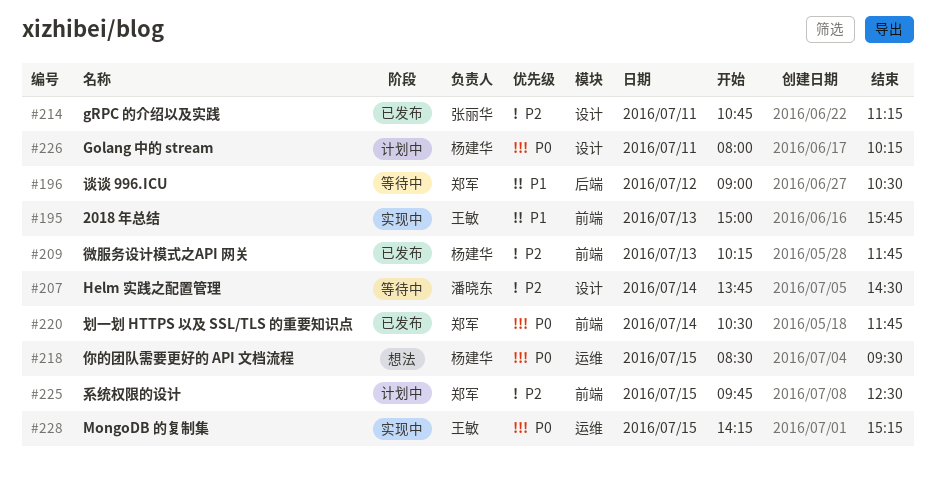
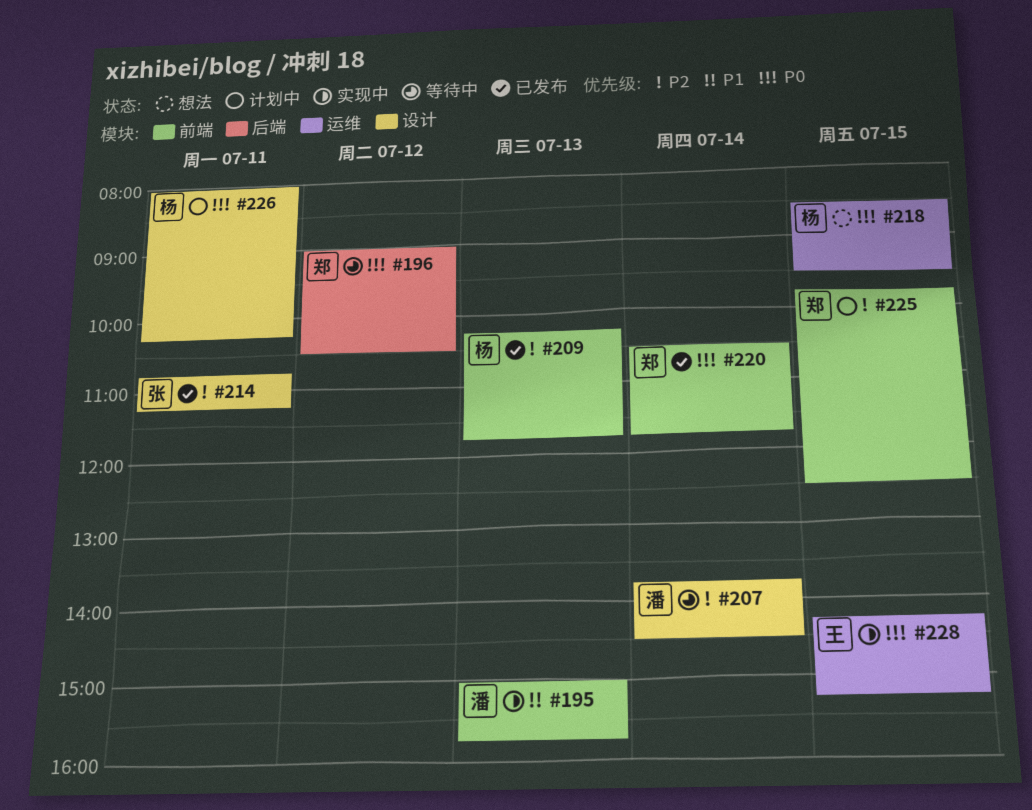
#195, owner: 王敏 -> 潘晓东
#196, priority: P1 -> P0

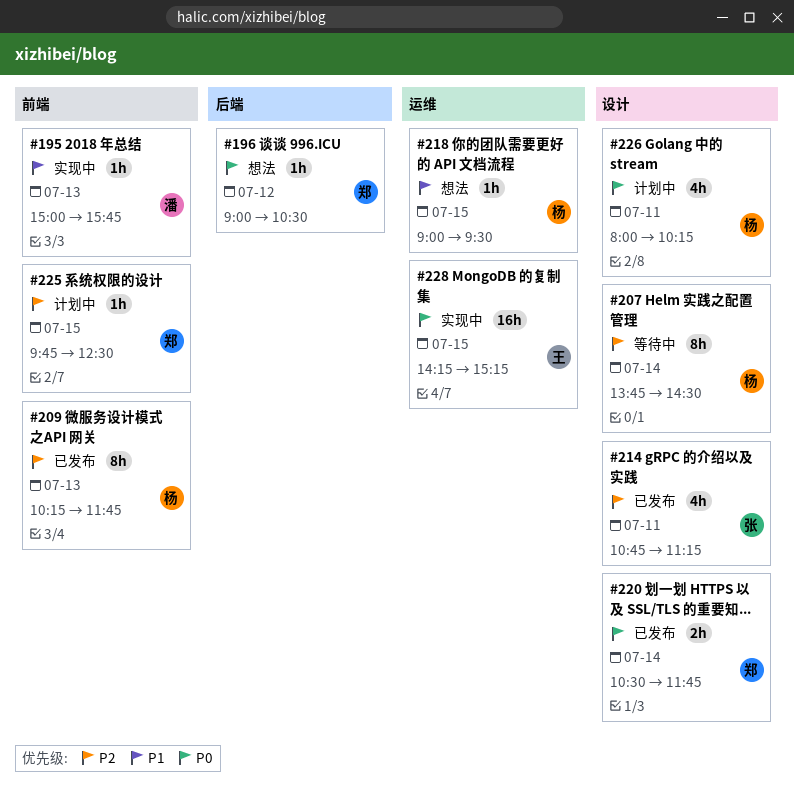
#196, status: 等待中 -> 想法
#207, owner: 潘 -> 杨
#218, priority: P0 -> P1
#218, begins: 08:30 -> 09:00
#220, label: 前端 -> 设计

